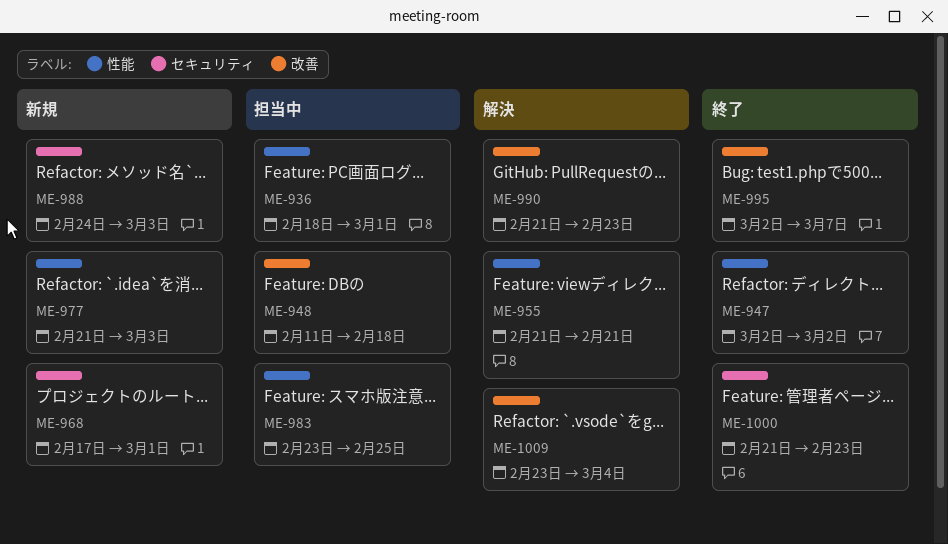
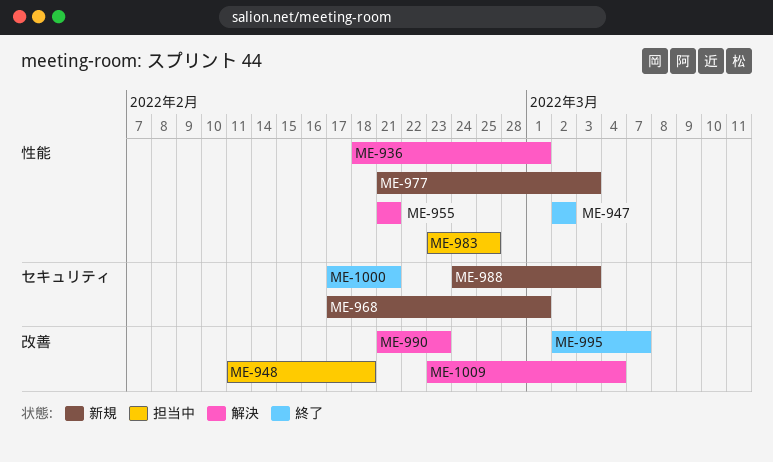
ME-936, status: 担当中 -> 解決
ME-1000, start: Feb 21 -> Feb 17
ME-1000, due: Feb 23 -> Feb 21

